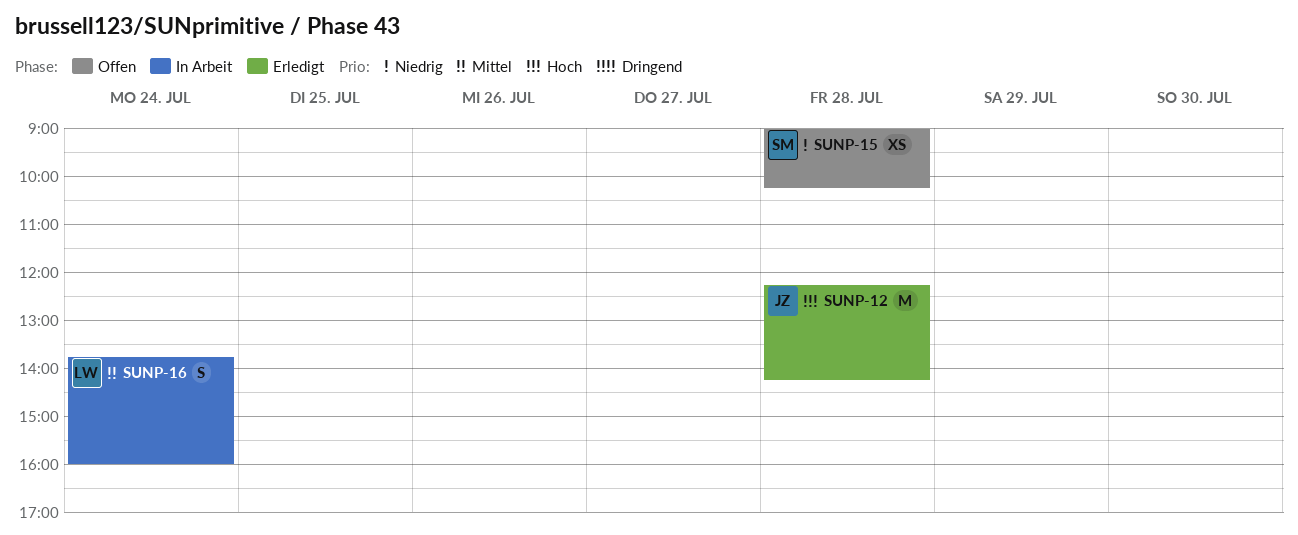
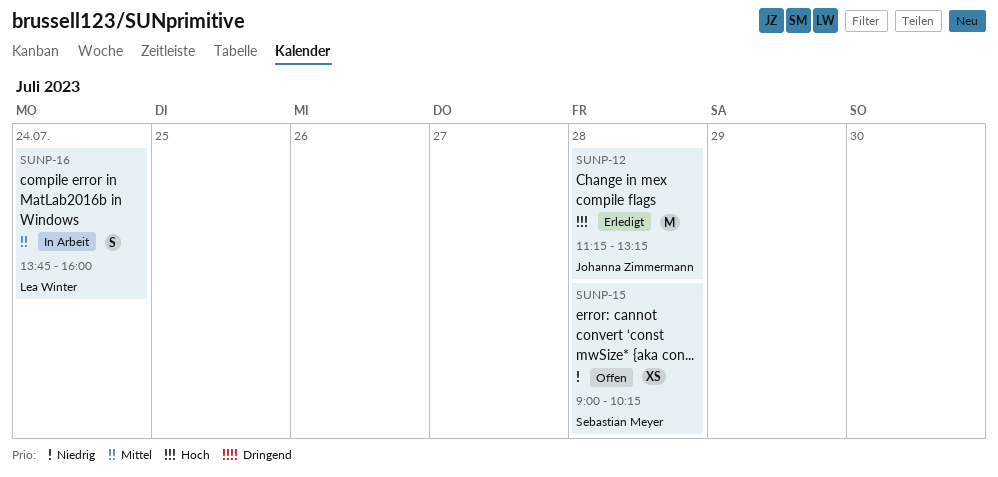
SUNP-12, begins: 12:15 -> 11:15
SUNP-12, ends: 14:15 -> 13:15

